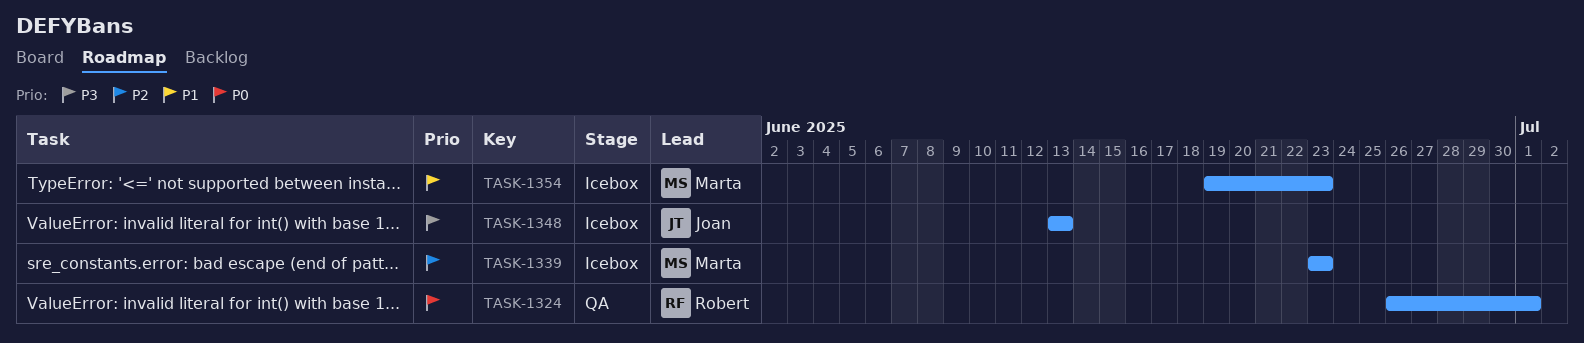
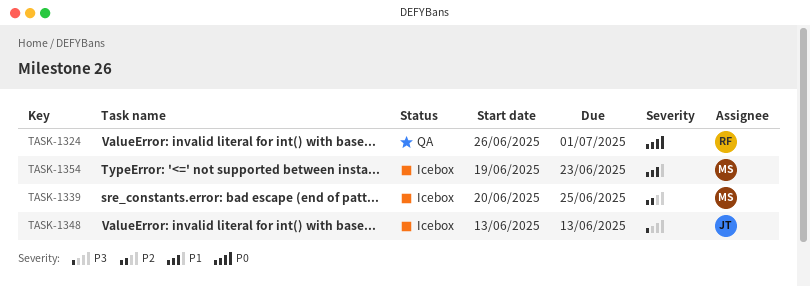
TASK-1339, start: Jun 23 -> Jun 20
TASK-1339, due: Jun 23 -> Jun 25

